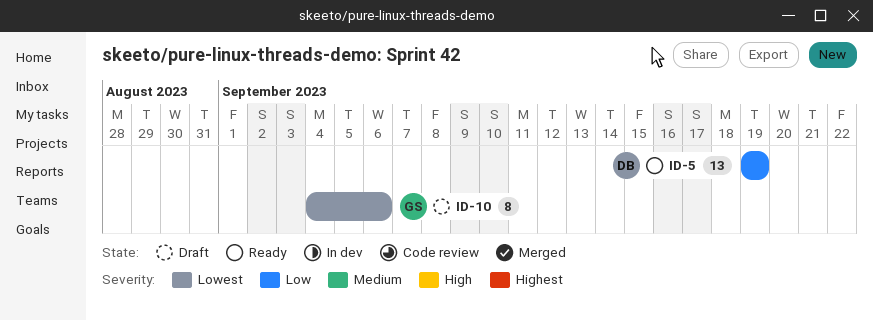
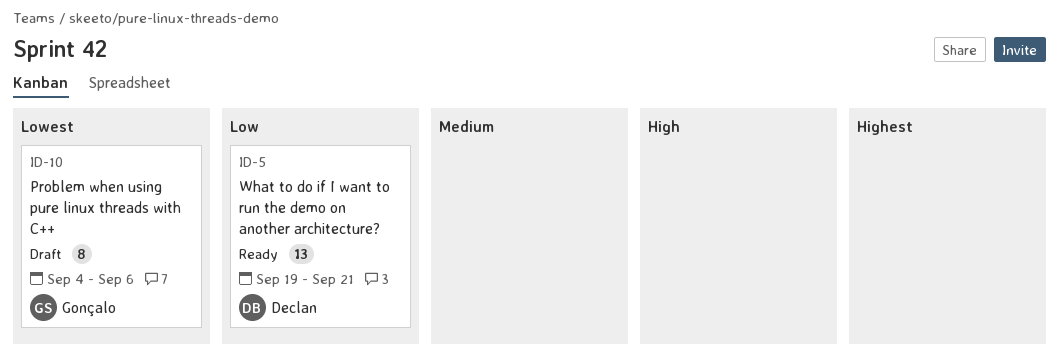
ID-5, due: Sep 19 -> Sep 21

